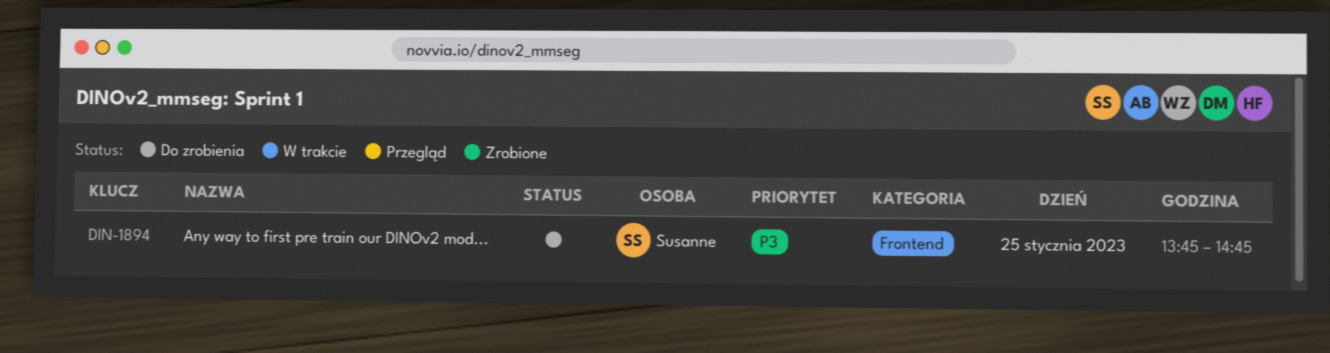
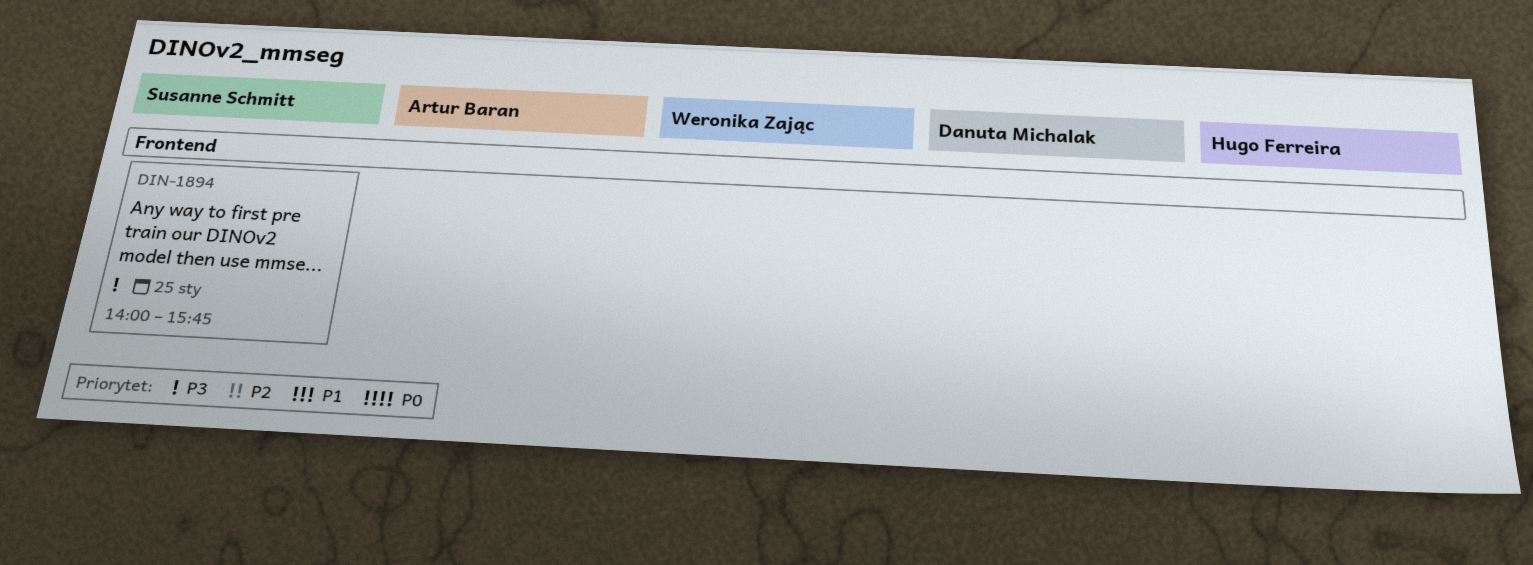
DIN-1894, begins: 13:45 -> 14:00
DIN-1894, ends: 14:45 -> 15:45

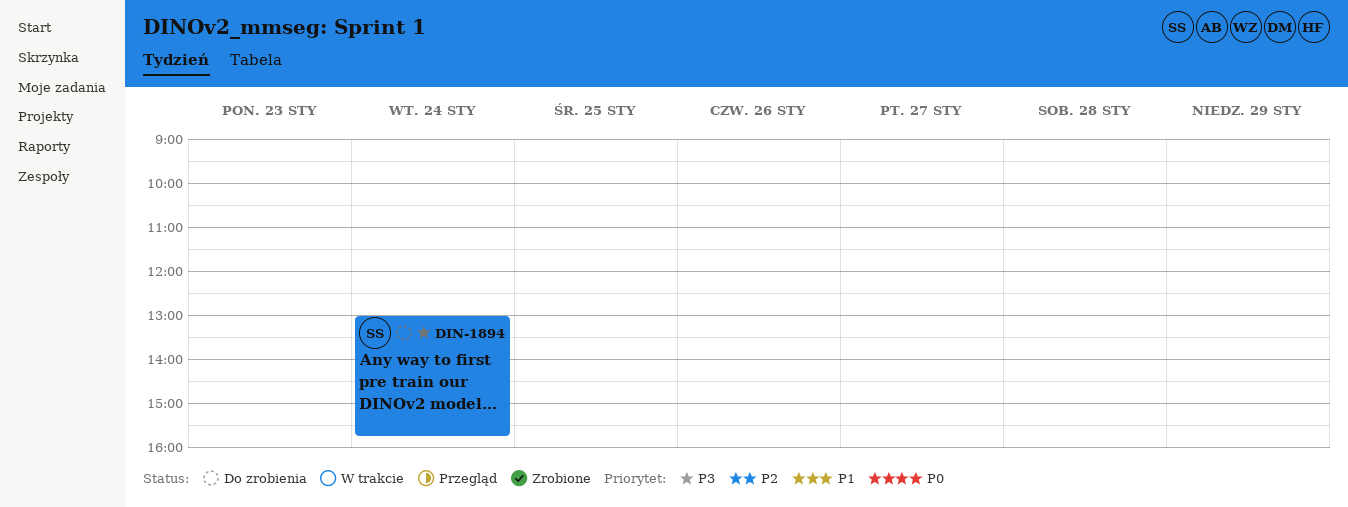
DIN-1894, day: Jan 25 -> Jan 24
DIN-1894, begins: 14:00 -> 13:00

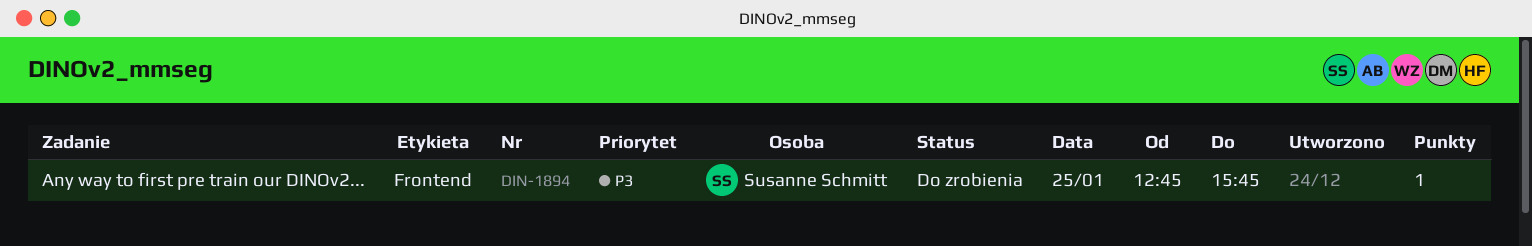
DIN-1894, day: Jan 24 -> Jan 25
DIN-1894, begins: 13:00 -> 12:45

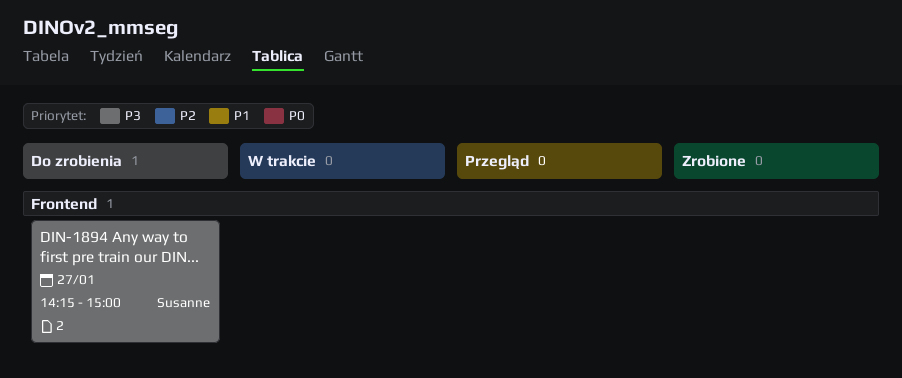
DIN-1894, day: Jan 25 -> Jan 27
DIN-1894, begins: 12:45 -> 14:15
DIN-1894, ends: 15:45 -> 15:00

